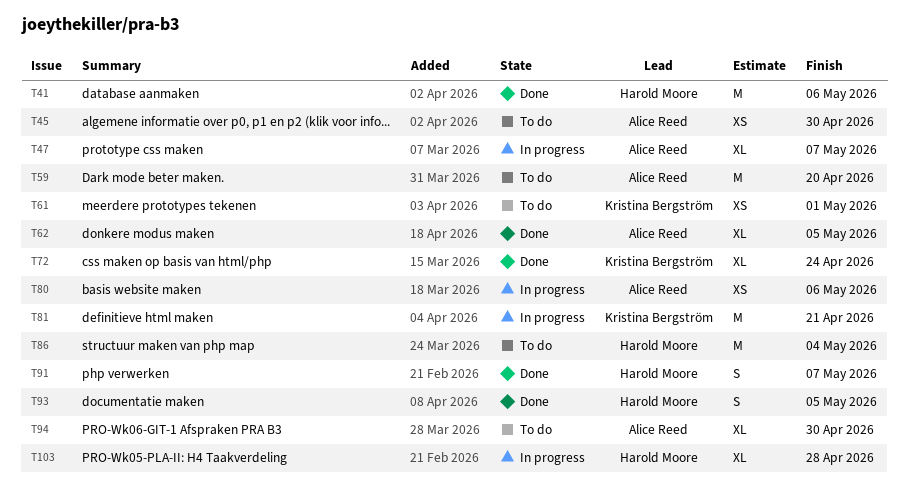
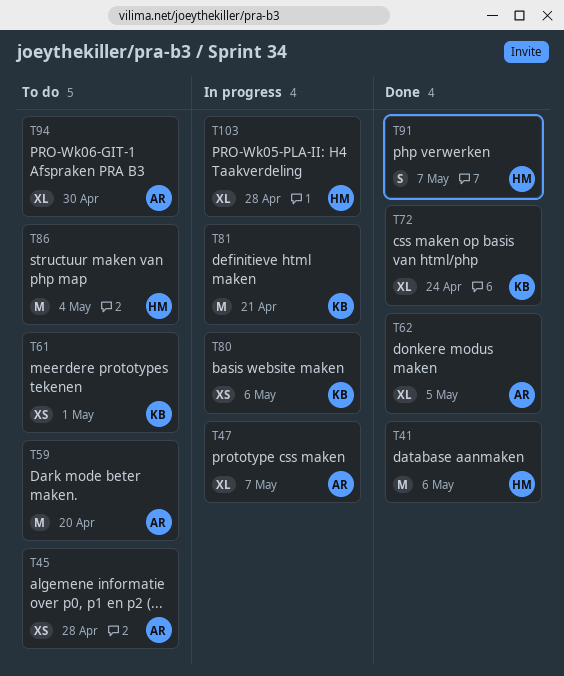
T45, due: Apr 30 -> Apr 28
T80, owner: Alice Reed -> Kristina Bergström
T93: present -> none

